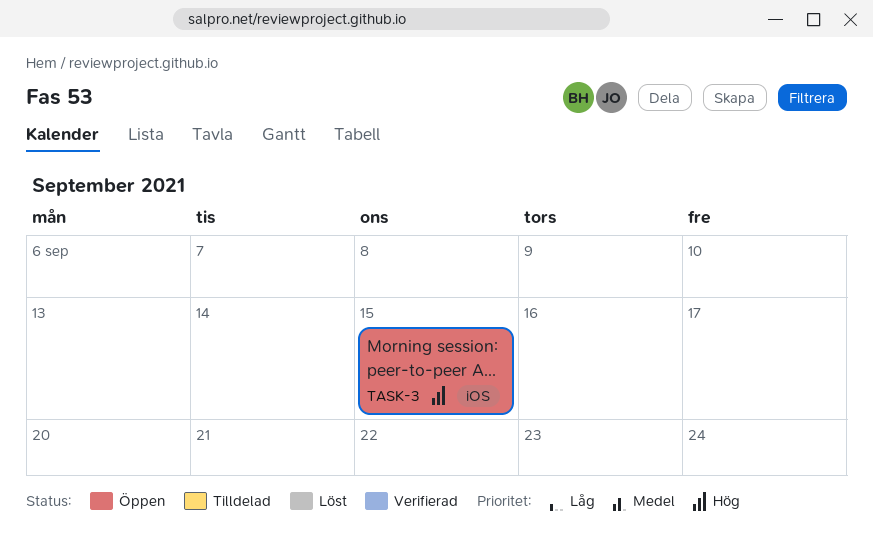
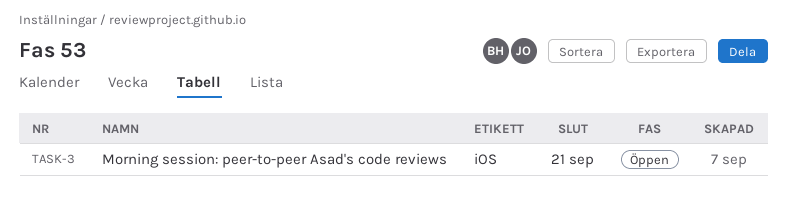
TASK-3, due: Sep 15 -> Sep 21

